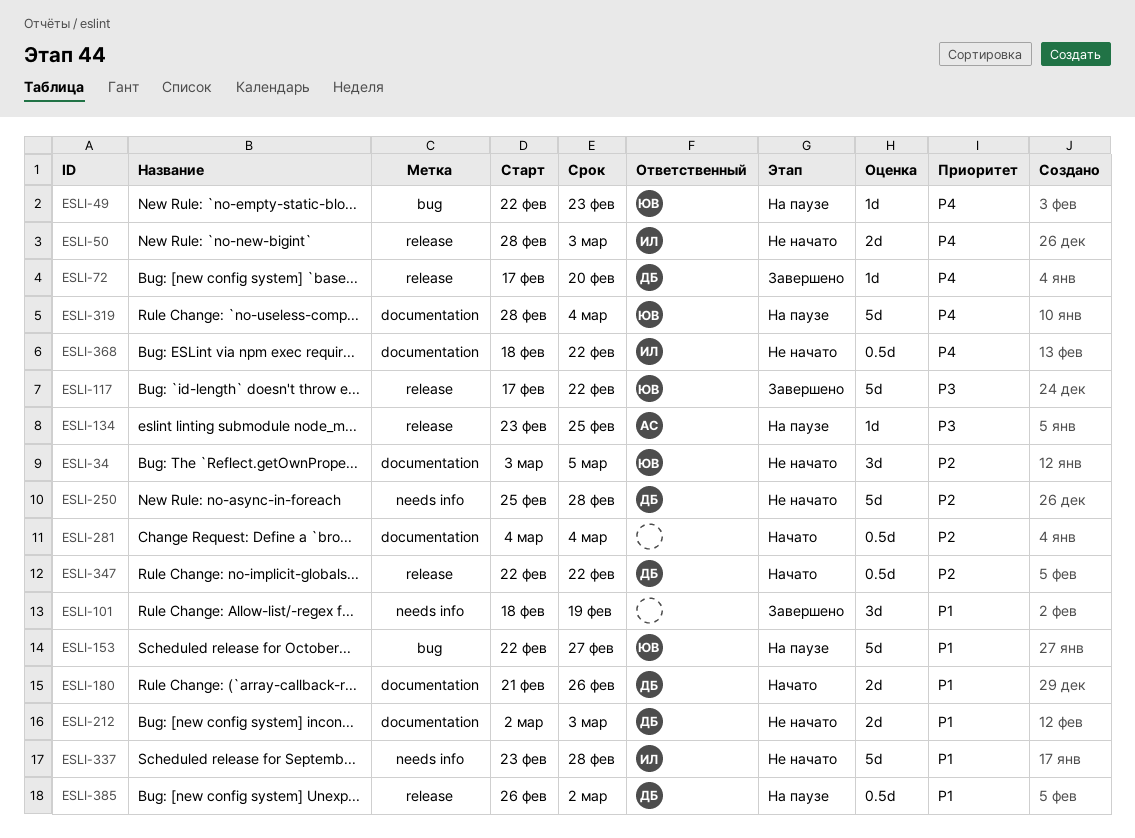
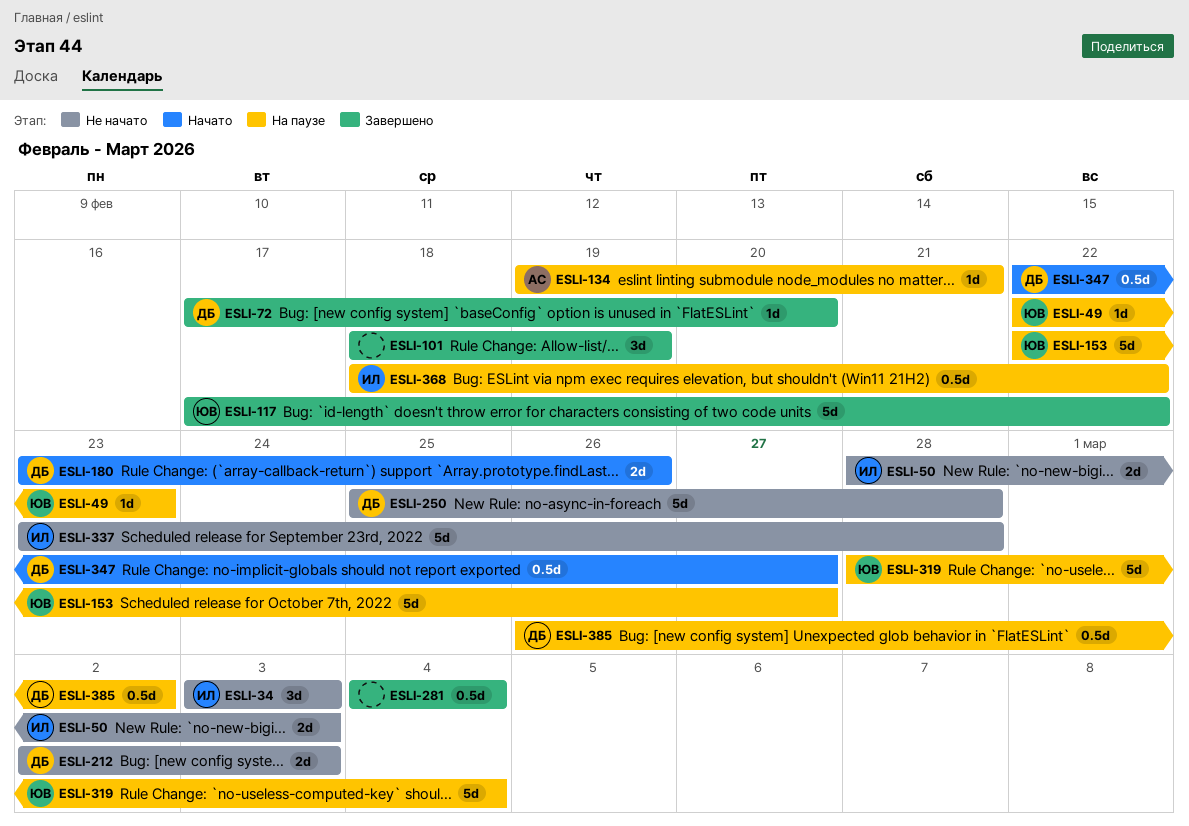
ESLI-34, owner: ЮВ -> ИЛ
ESLI-34, due: Mar 5 -> Mar 3
ESLI-134, start: Feb 23 -> Feb 19
ESLI-134, due: Feb 25 -> Feb 21
ESLI-180, start: Feb 21 -> Feb 23
ESLI-281, status: Начато -> Завершено
ESLI-347, due: Feb 22 -> Feb 27
ESLI-368, status: Не начато -> На паузе

